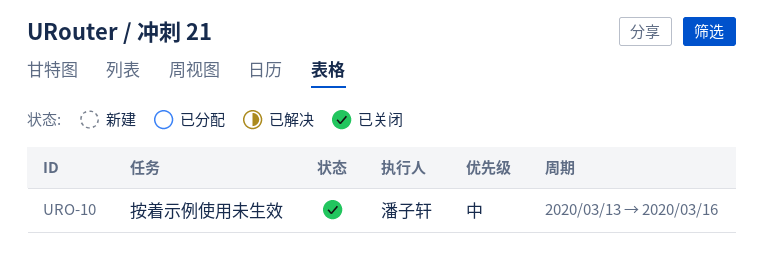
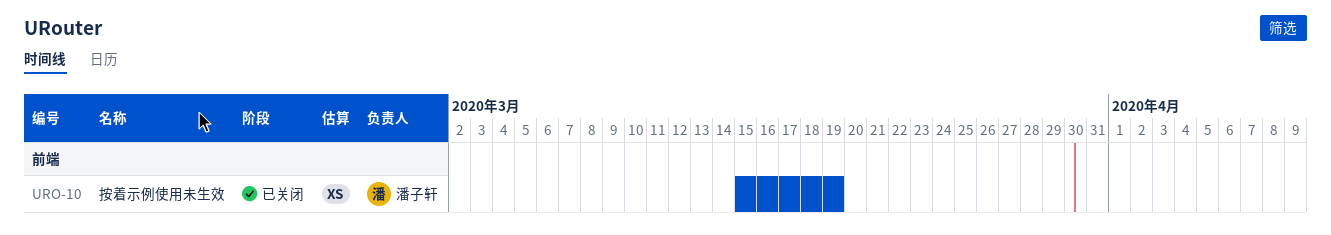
URO-10, start: Mar 13 -> Mar 15
URO-10, due: Mar 16 -> Mar 19

